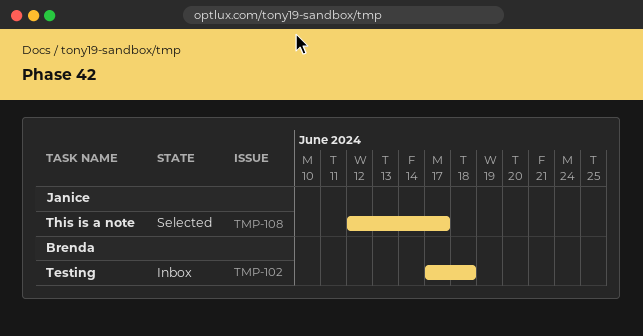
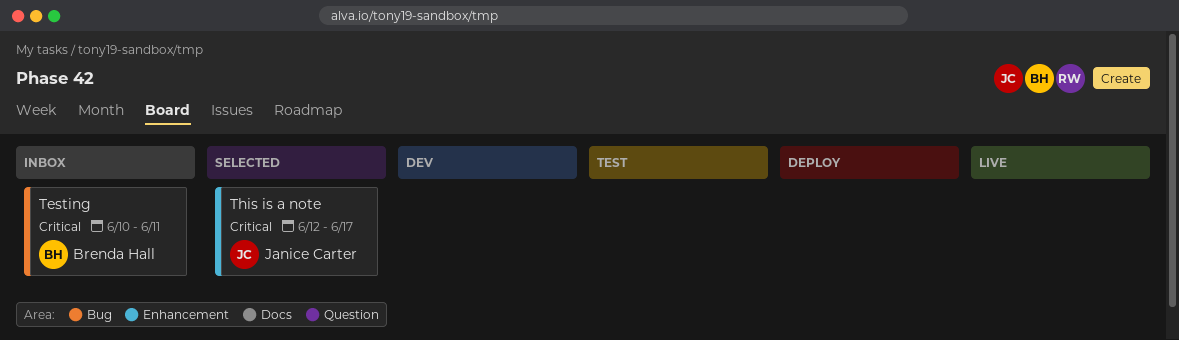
Testing, start: Jun 17 -> Jun 10
Testing, due: Jun 18 -> Jun 11

